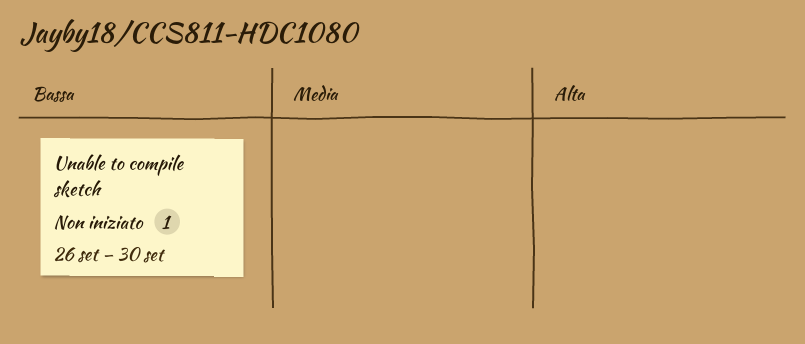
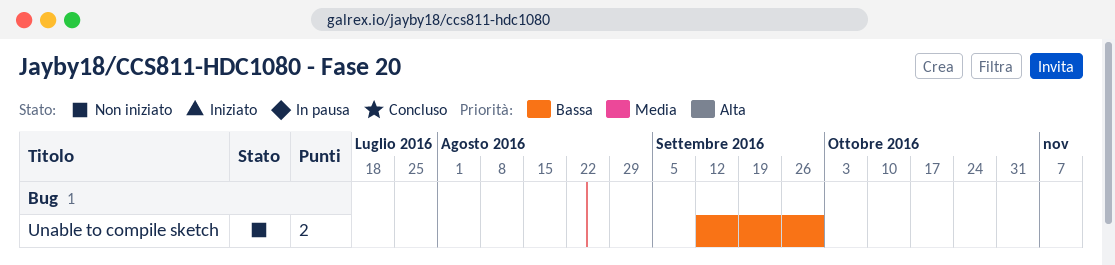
Unable to compile sketch, estimate: 1 -> 2
Unable to compile sketch, start: Sep 26 -> Sep 12

